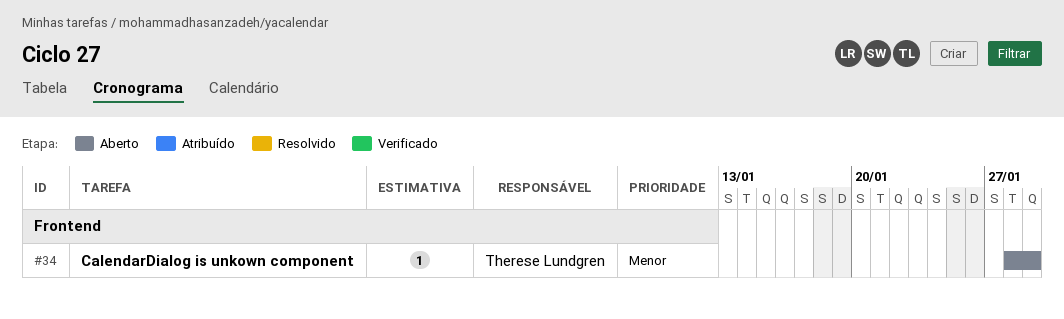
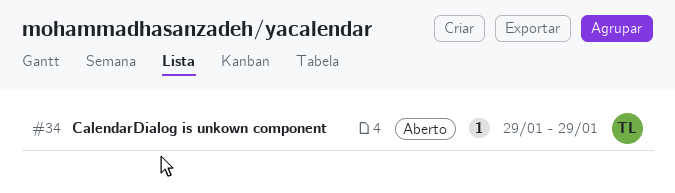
#34, start: Jan 28 -> Jan 29

